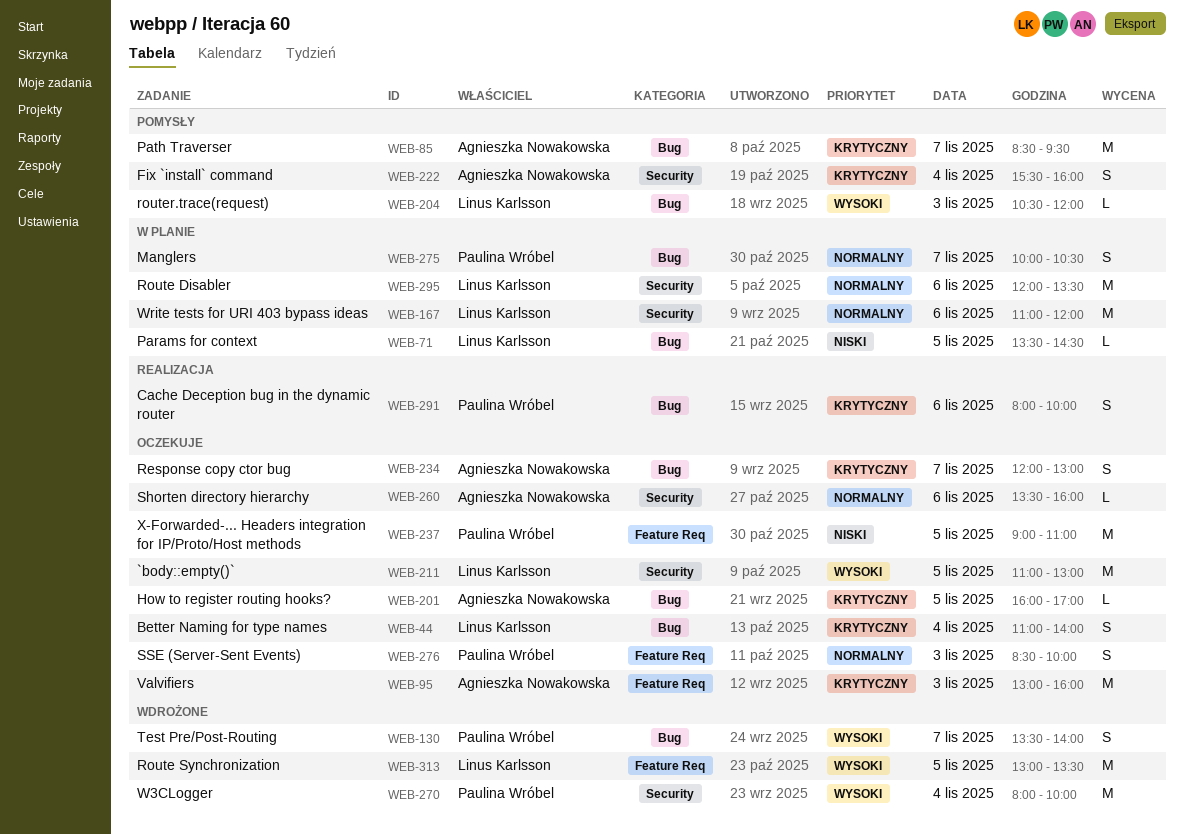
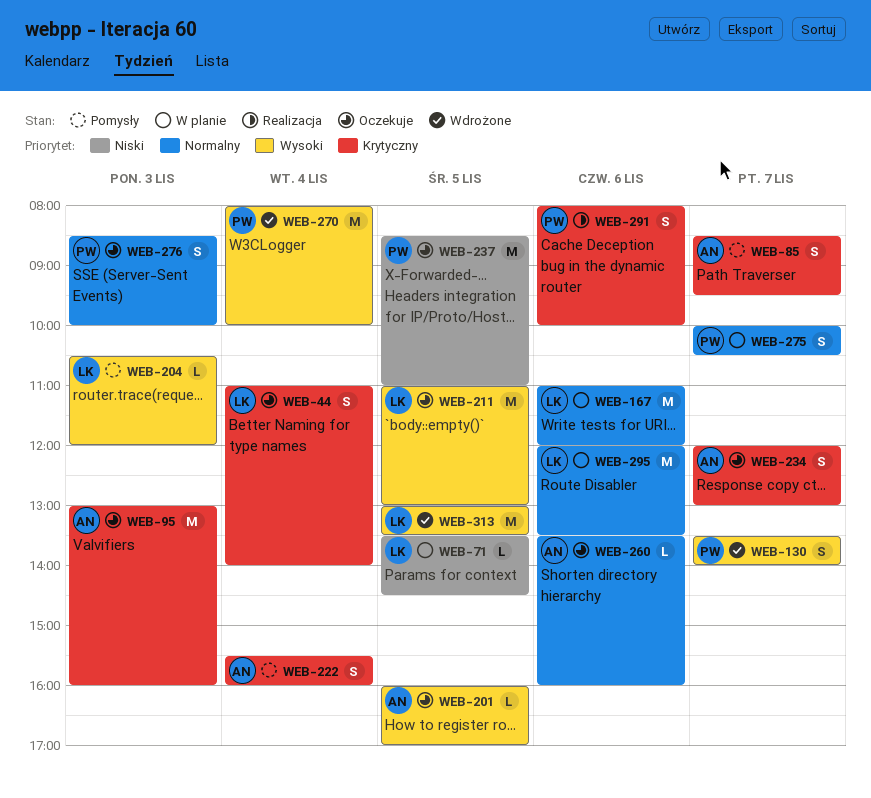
WEB-85, estimate: M -> S
WEB-201, priority: Krytyczny -> Wysoki
WEB-237, begins: 09:00 -> 08:30

